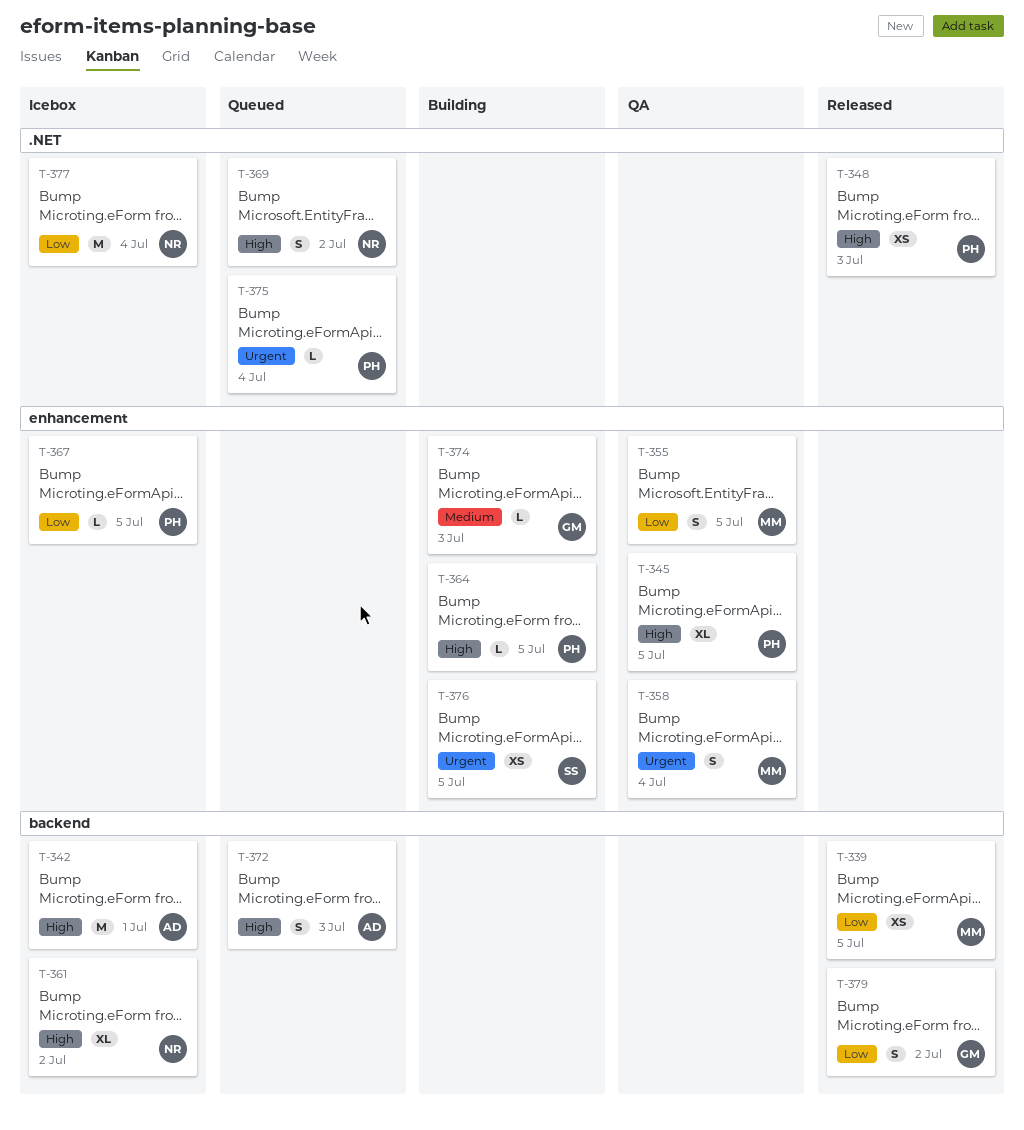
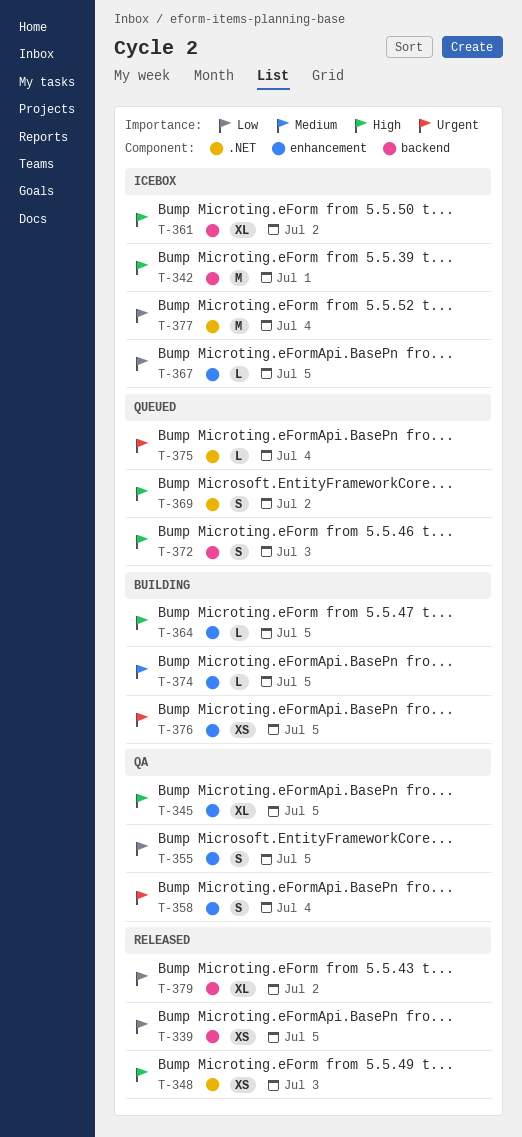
T-374, due: Jul 3 -> Jul 5
T-379, estimate: S -> XL

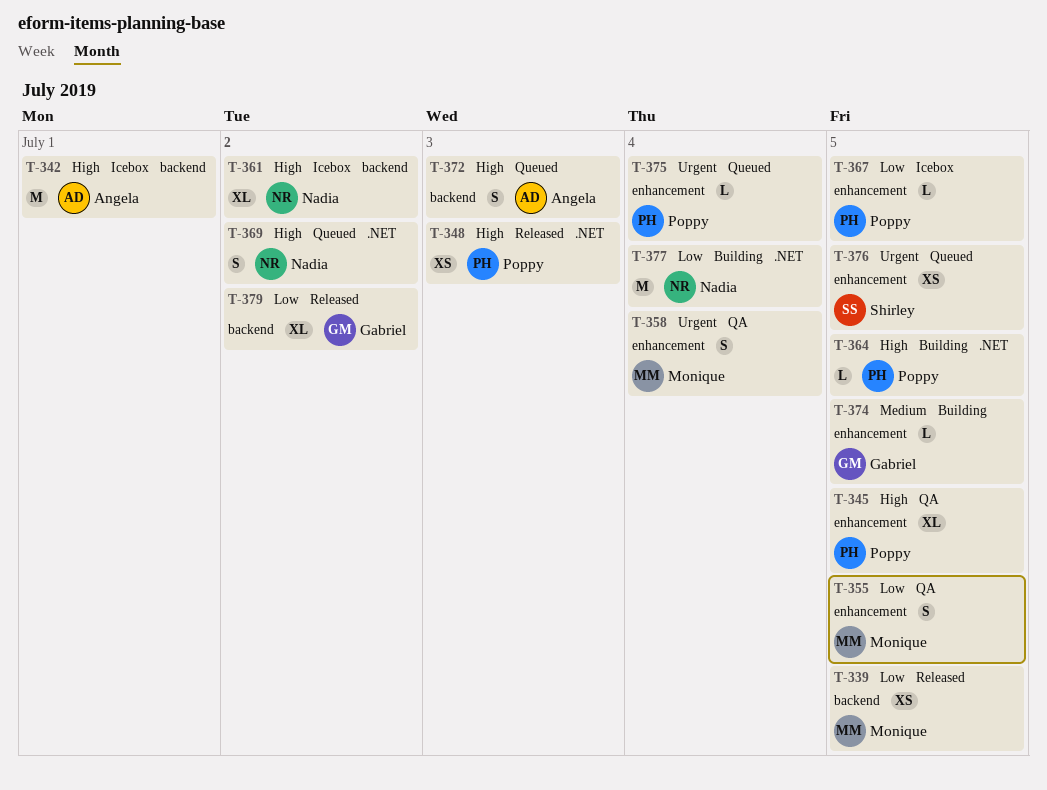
T-364, label: enhancement -> .NET
T-375, label: .NET -> enhancement
T-376, status: Building -> Queued
T-377, status: Icebox -> Building

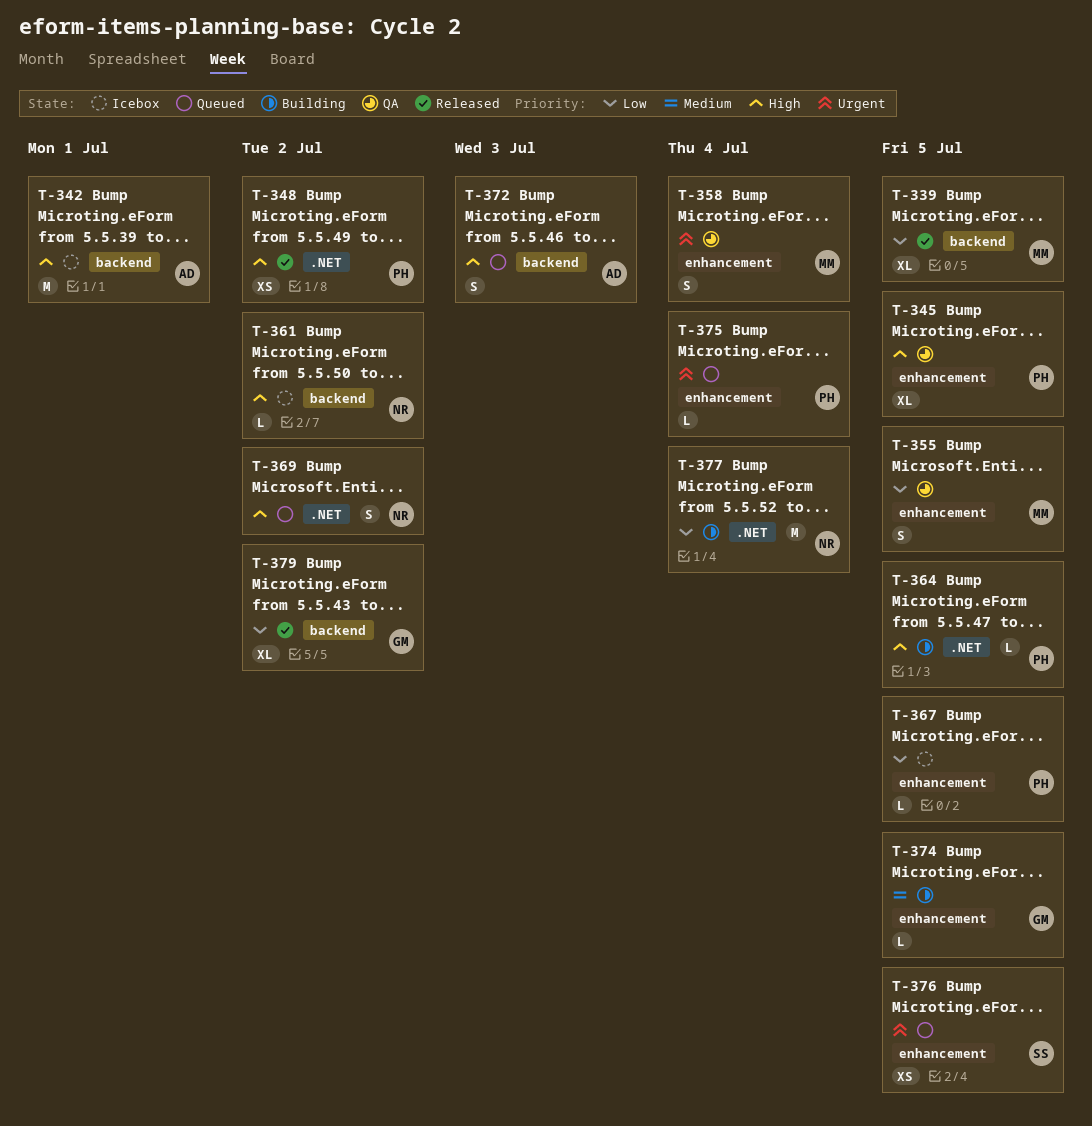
T-339, estimate: XS -> XL
T-348, due: Jul 3 -> Jul 2
T-361, estimate: XL -> L

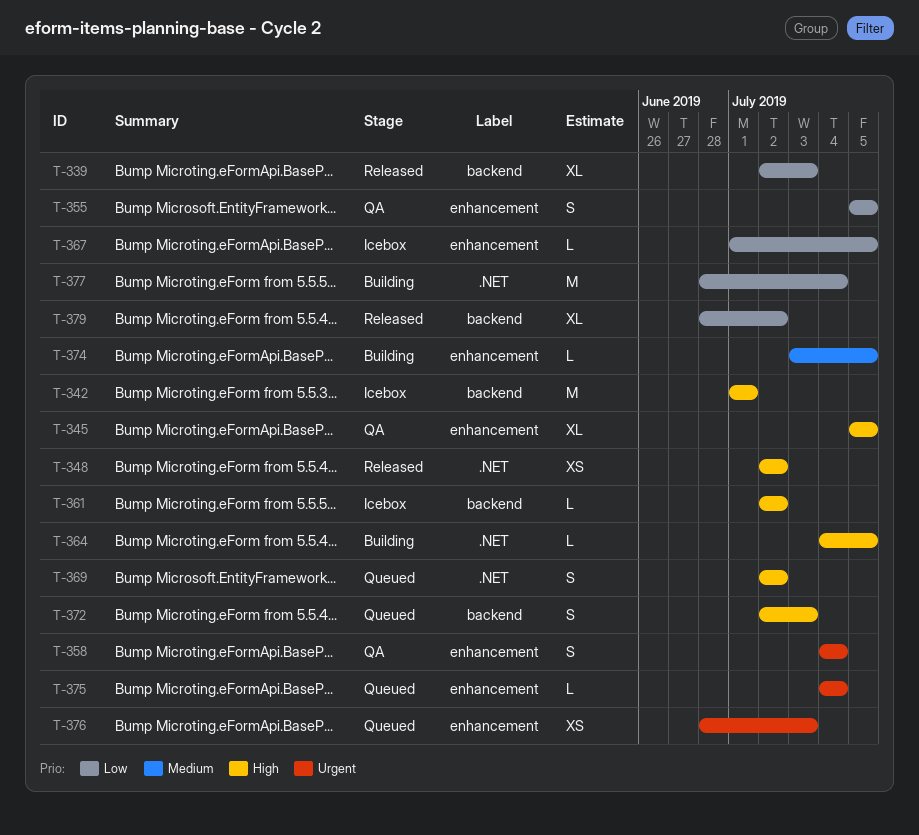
T-339, due: Jul 5 -> Jul 3
T-376, due: Jul 5 -> Jul 3

